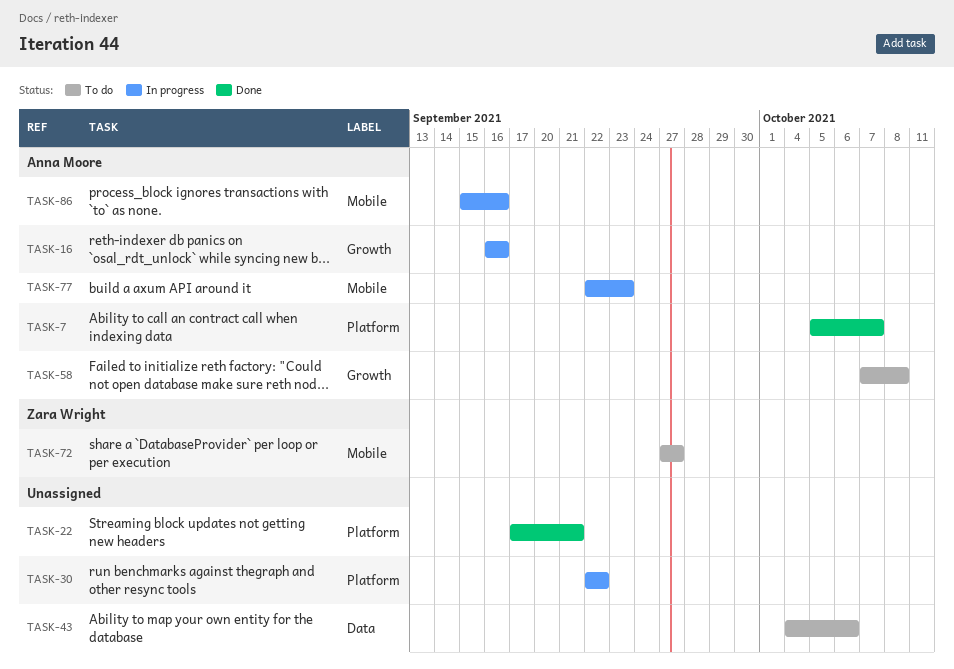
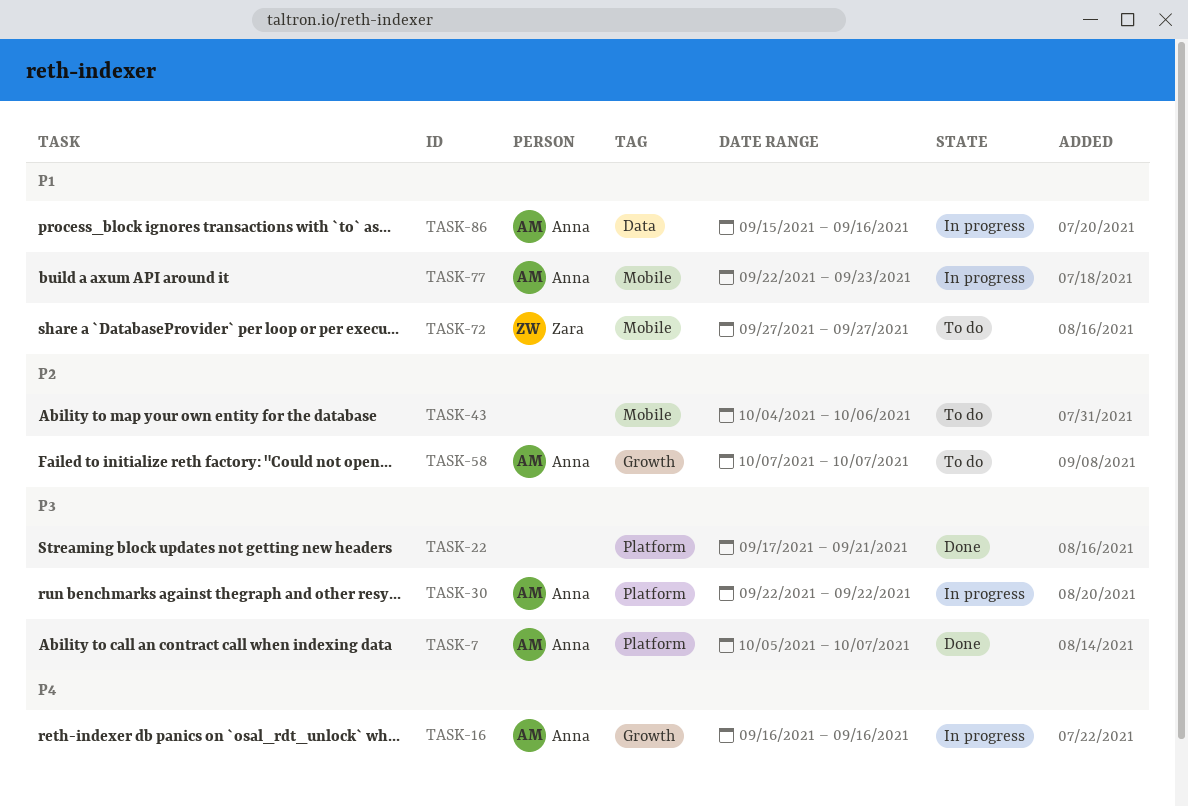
TASK-30, owner: none -> Anna Moore
TASK-43, label: Data -> Mobile
TASK-58, due: Oct 8 -> Oct 7
TASK-86, label: Mobile -> Data

